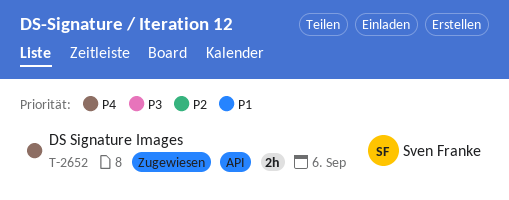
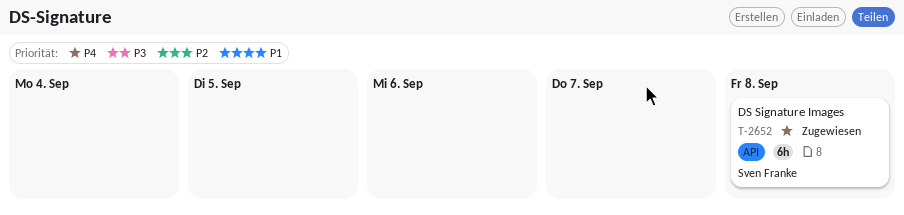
T-2652, estimate: 2h -> 6h
T-2652, due: Sep 6 -> Sep 8

